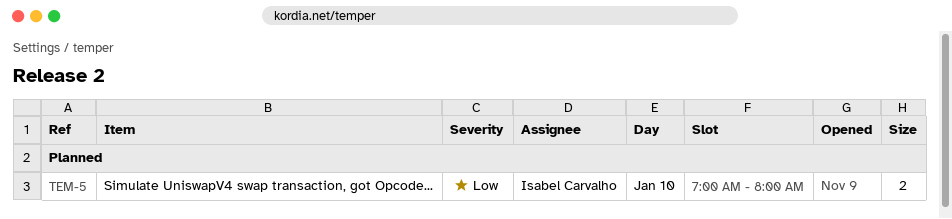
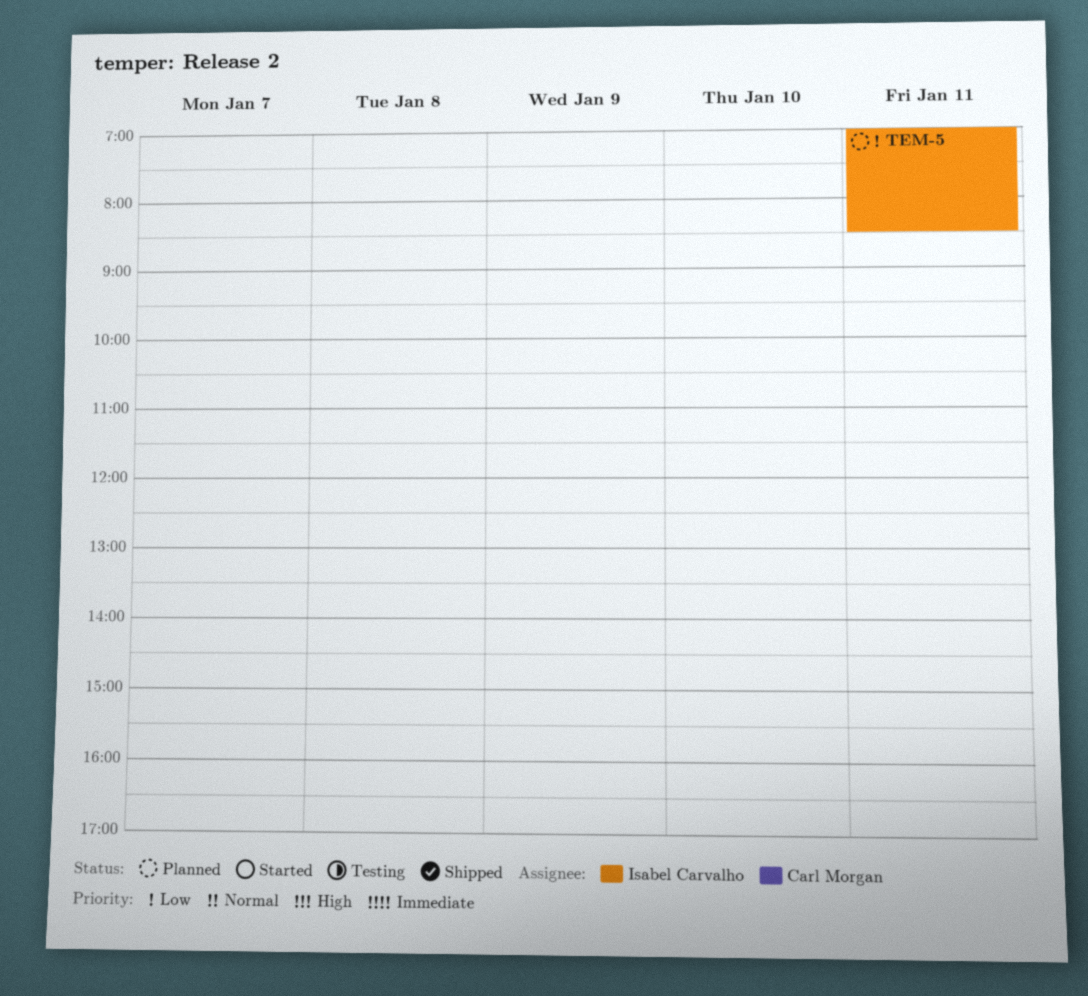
TEM-5, day: Jan 10 -> Jan 11
TEM-5, ends: 08:00 -> 08:30

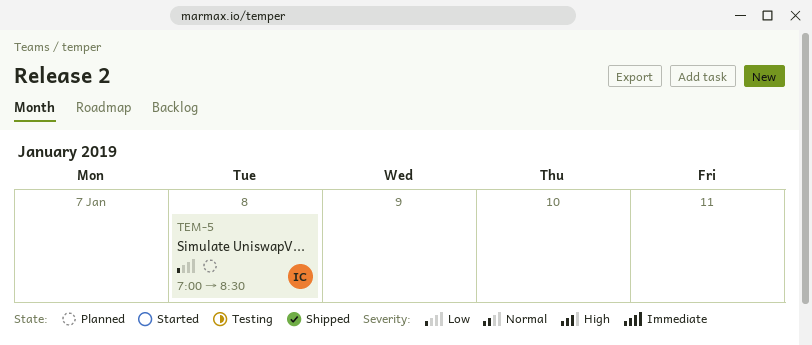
TEM-5, day: Jan 11 -> Jan 8

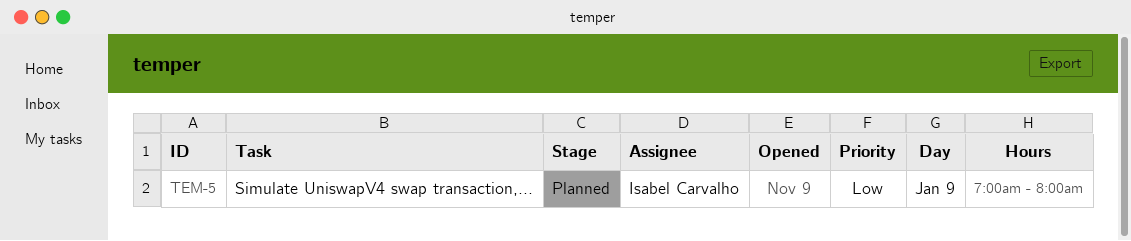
TEM-5, day: Jan 8 -> Jan 9
TEM-5, ends: 08:30 -> 08:00

